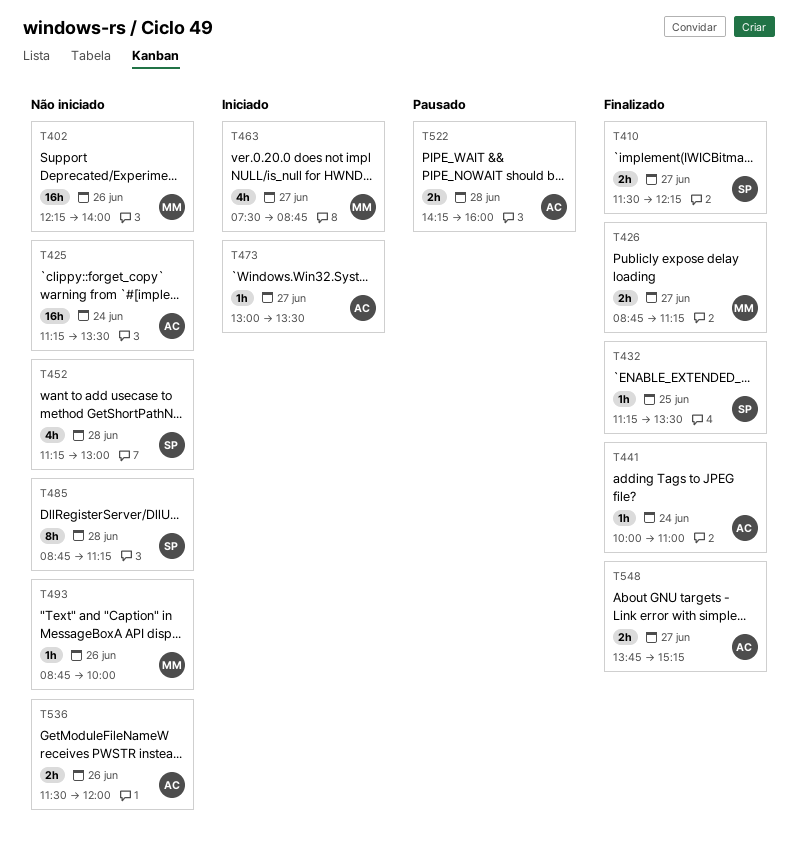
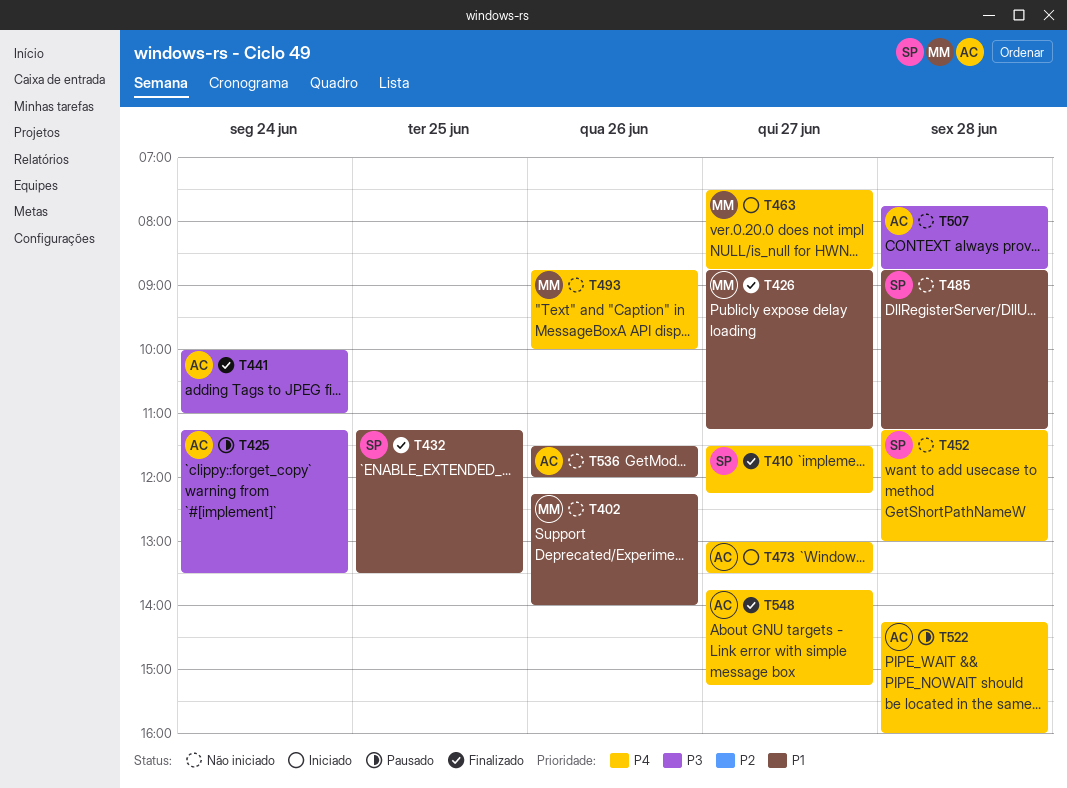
T425, status: Não iniciado -> Pausado
T507: none -> present

